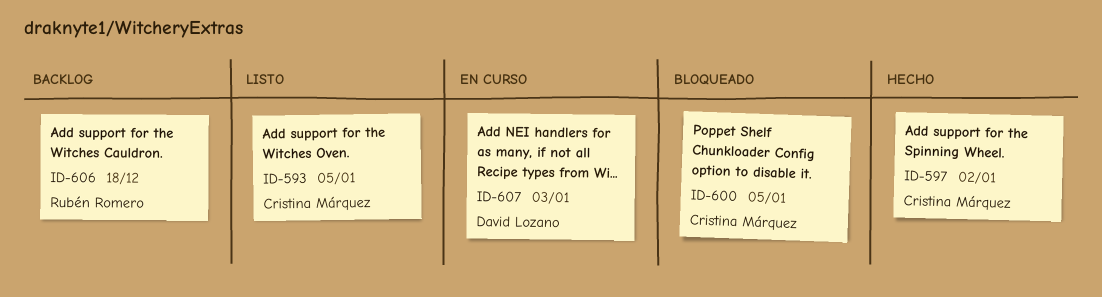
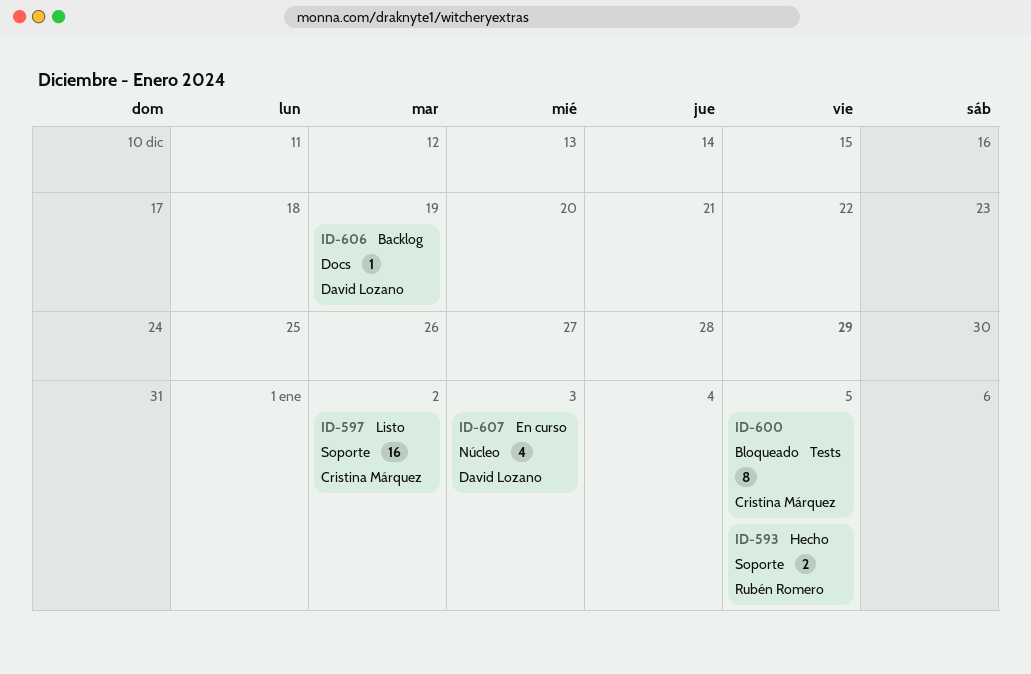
ID-593, status: Listo -> Hecho
ID-593, owner: Cristina Márquez -> Rubén Romero
ID-597, status: Hecho -> Listo
ID-606, owner: Rubén Romero -> David Lozano
ID-606, due: Dec 18 -> Dec 19

